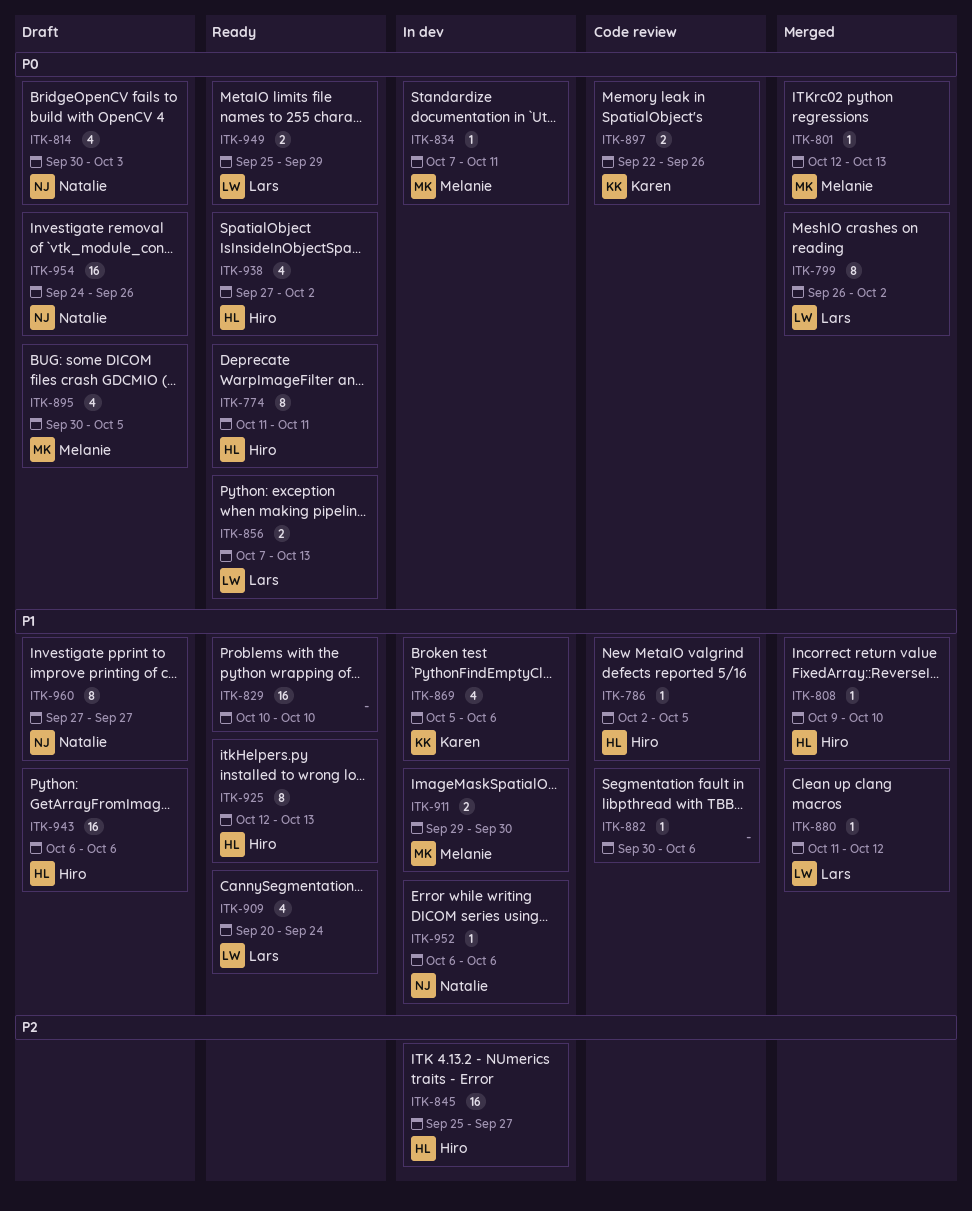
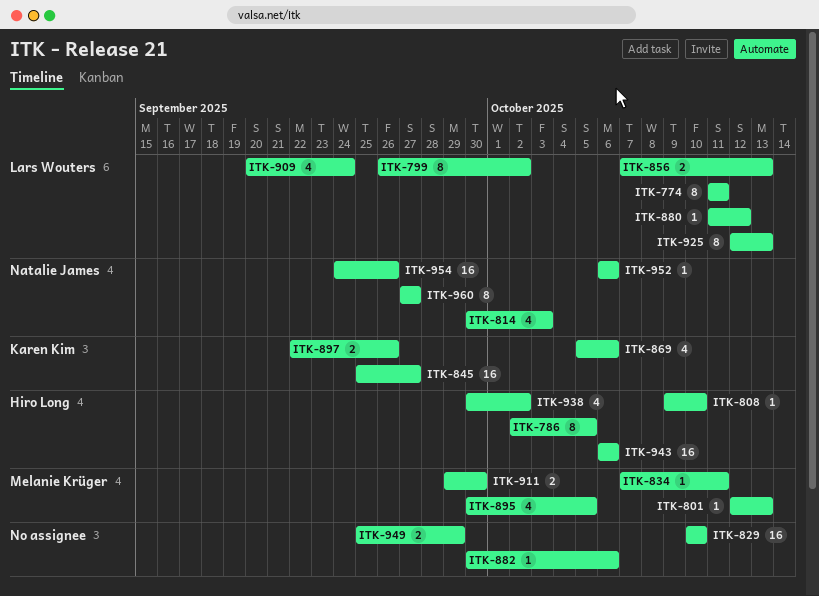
ITK-774, owner: Hiro Long -> Lars Wouters
ITK-786, estimate: 1 -> 8
ITK-845, owner: Hiro Long -> Karen Kim
ITK-925, owner: Hiro Long -> Lars Wouters
ITK-938, start: Sep 27 -> Sep 30
ITK-949, owner: Lars Wouters -> none

